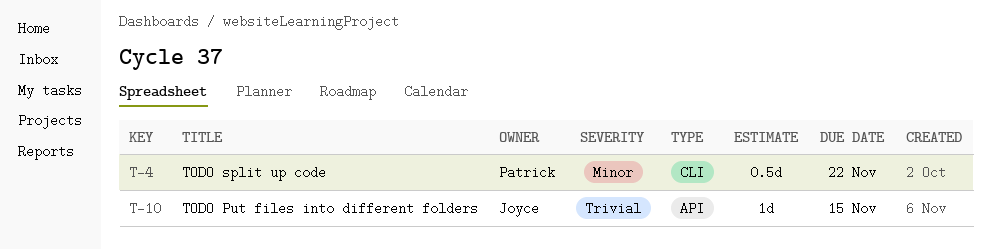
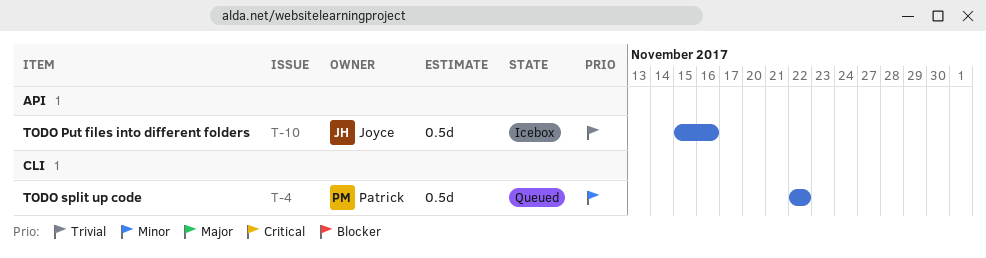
T-10, estimate: 1d -> 0.5d
T-10, due: Nov 15 -> Nov 16

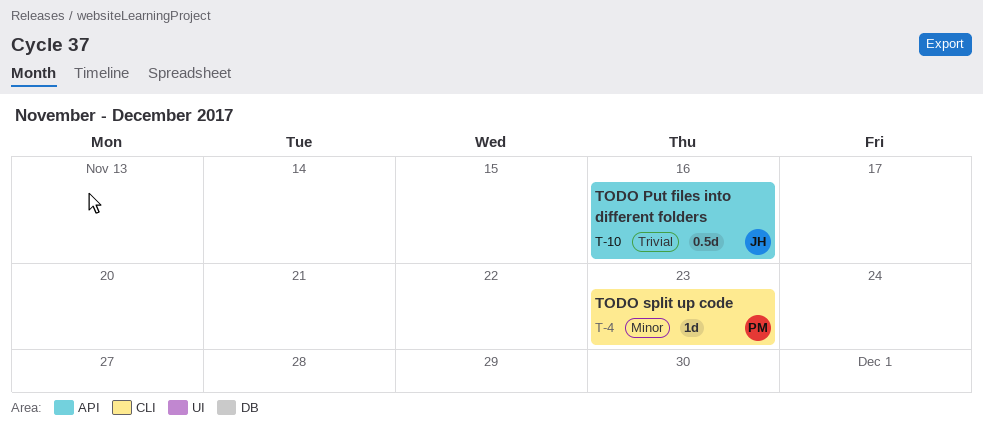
T-4, estimate: 0.5d -> 1d
T-4, due: Nov 22 -> Nov 23

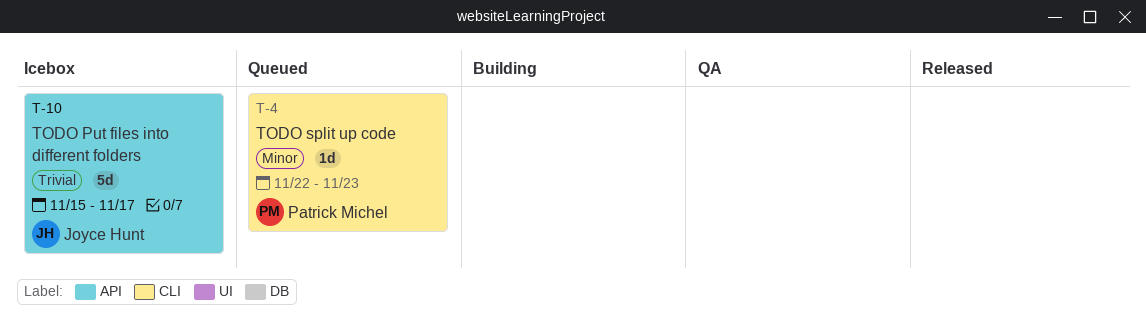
T-10, estimate: 0.5d -> 5d
T-10, due: Nov 16 -> Nov 17

